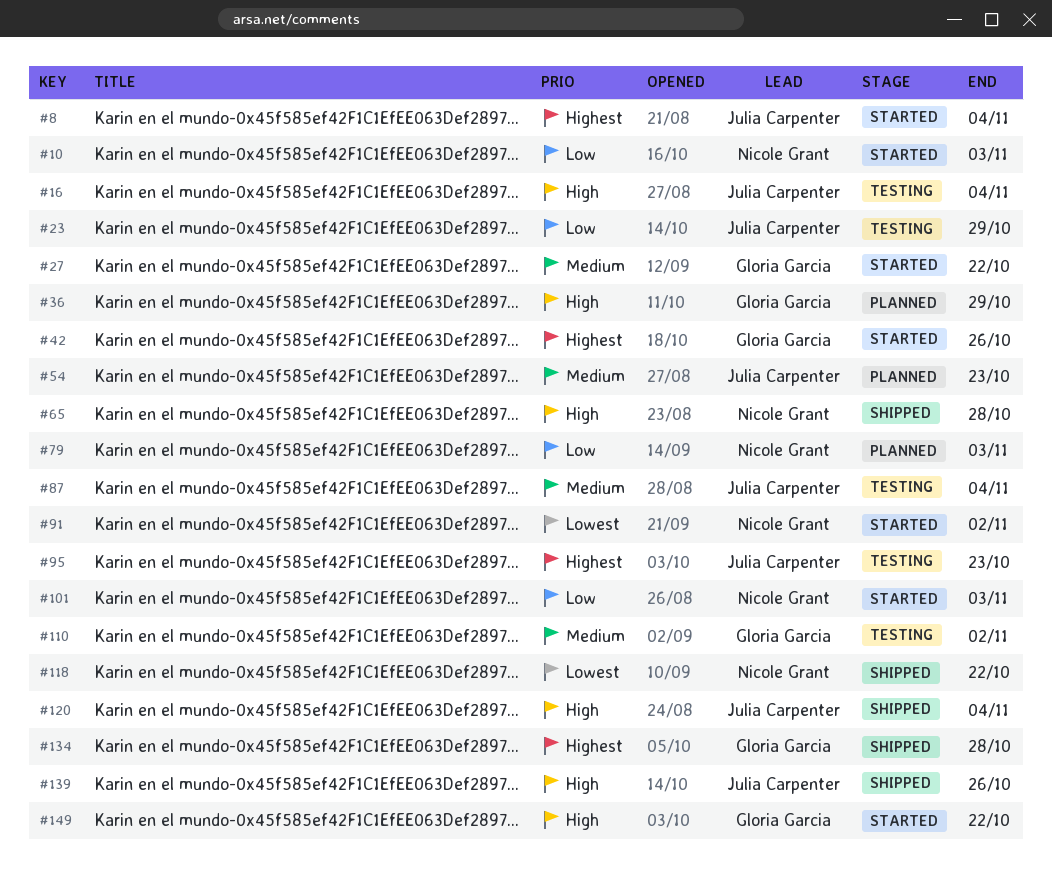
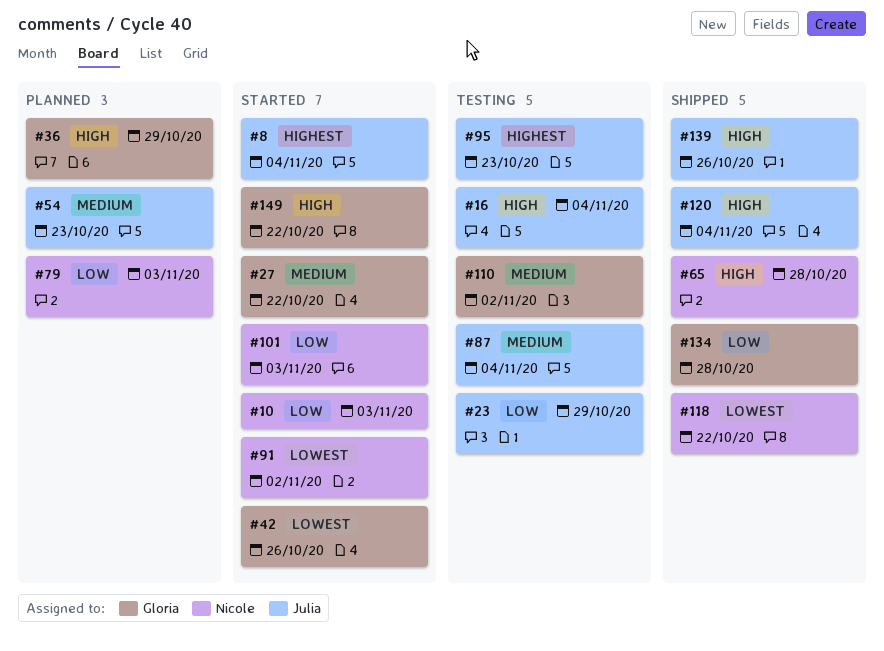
#42, priority: Highest -> Lowest
#134, priority: Highest -> Low

